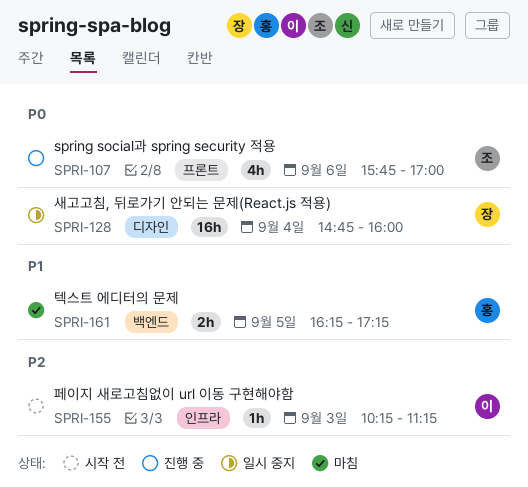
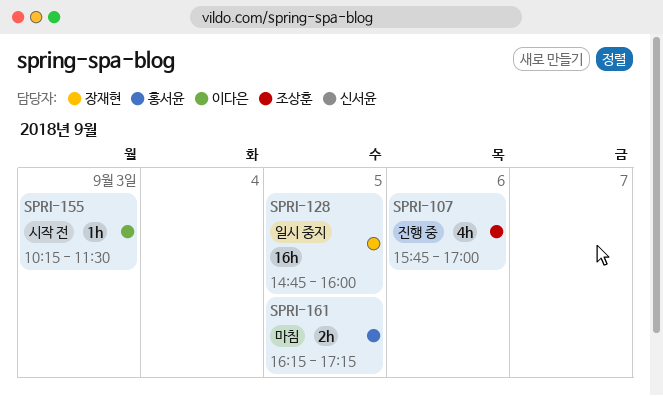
SPRI-128, day: Sep 4 -> Sep 5
SPRI-155, ends: 11:15 -> 11:30

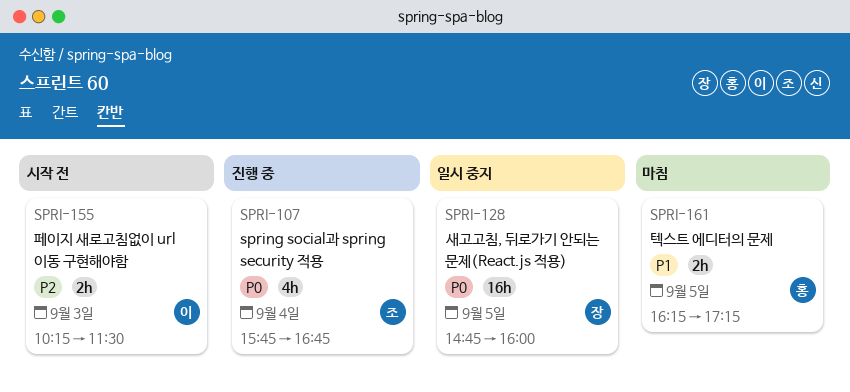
SPRI-107, day: Sep 6 -> Sep 4
SPRI-107, ends: 17:00 -> 16:45
SPRI-155, estimate: 1h -> 2h

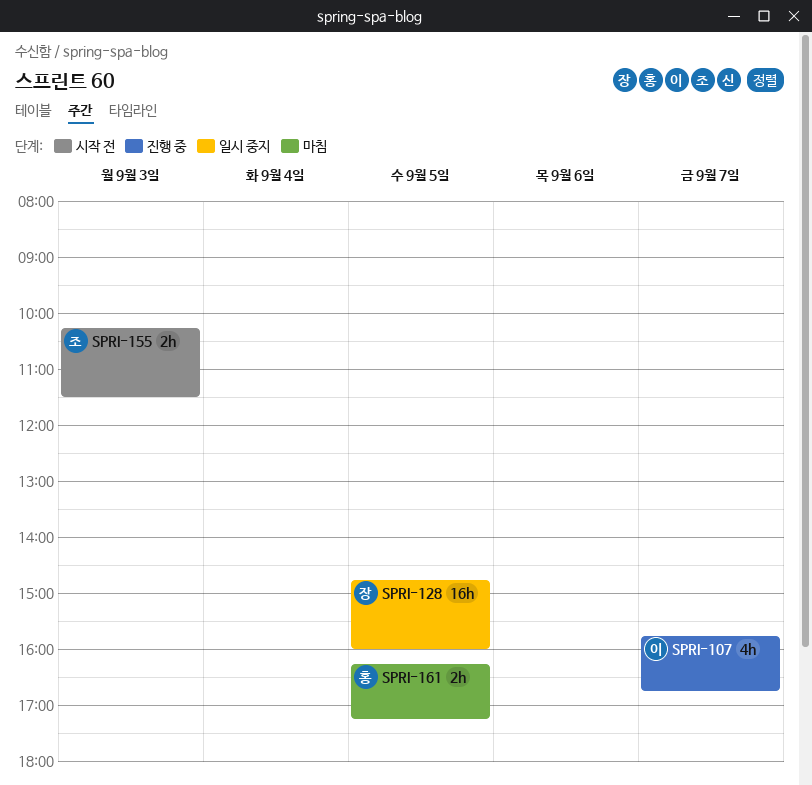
SPRI-107, owner: 조 -> 이
SPRI-107, day: Sep 4 -> Sep 7
SPRI-155, owner: 이 -> 조

